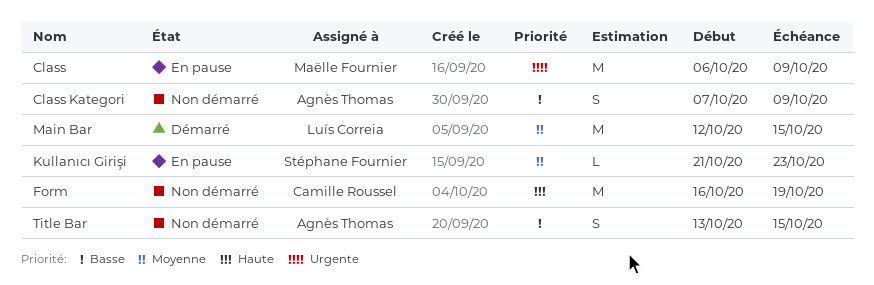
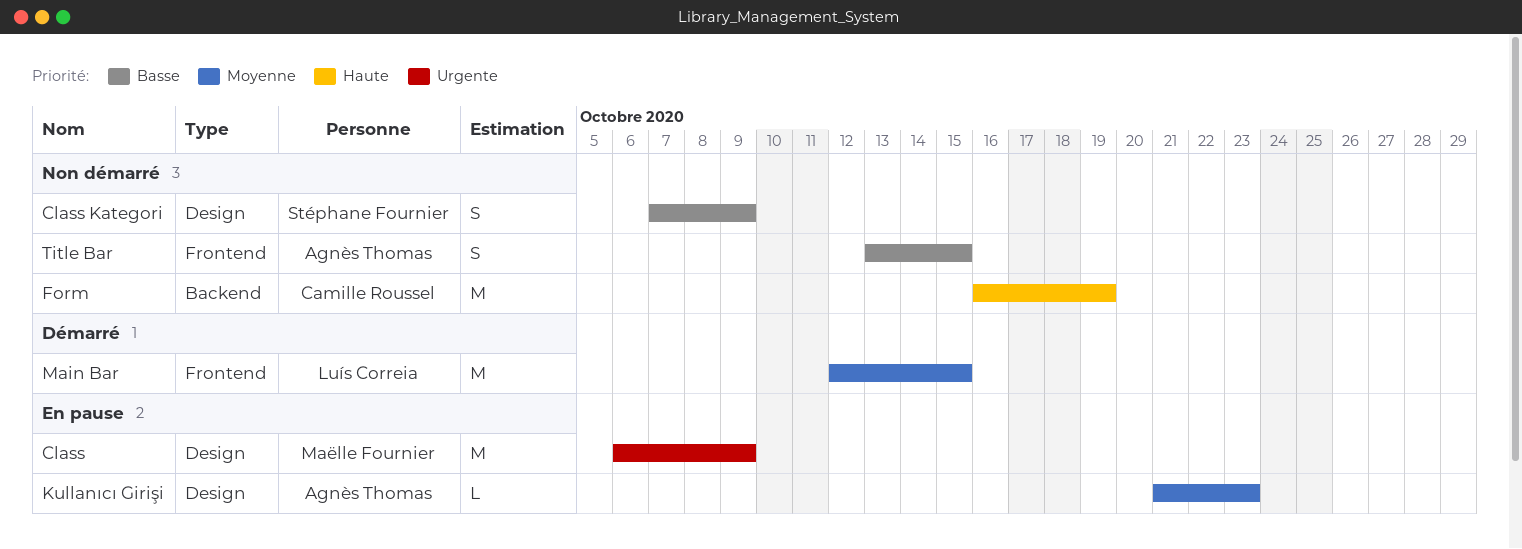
Class Kategori, owner: Agnès Thomas -> Stéphane Fournier
Kullanıcı Girişi, owner: Stéphane Fournier -> Agnès Thomas

